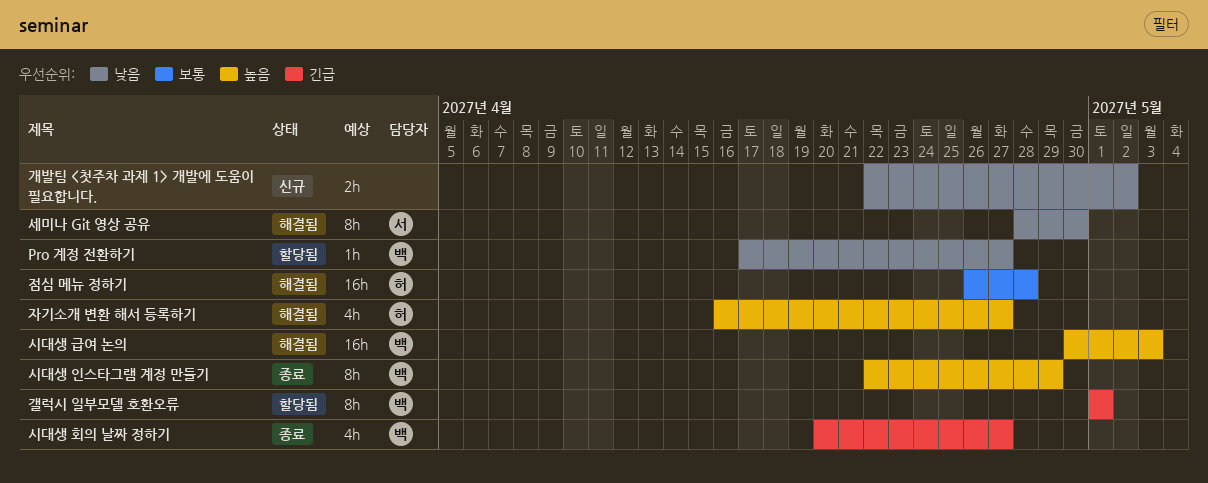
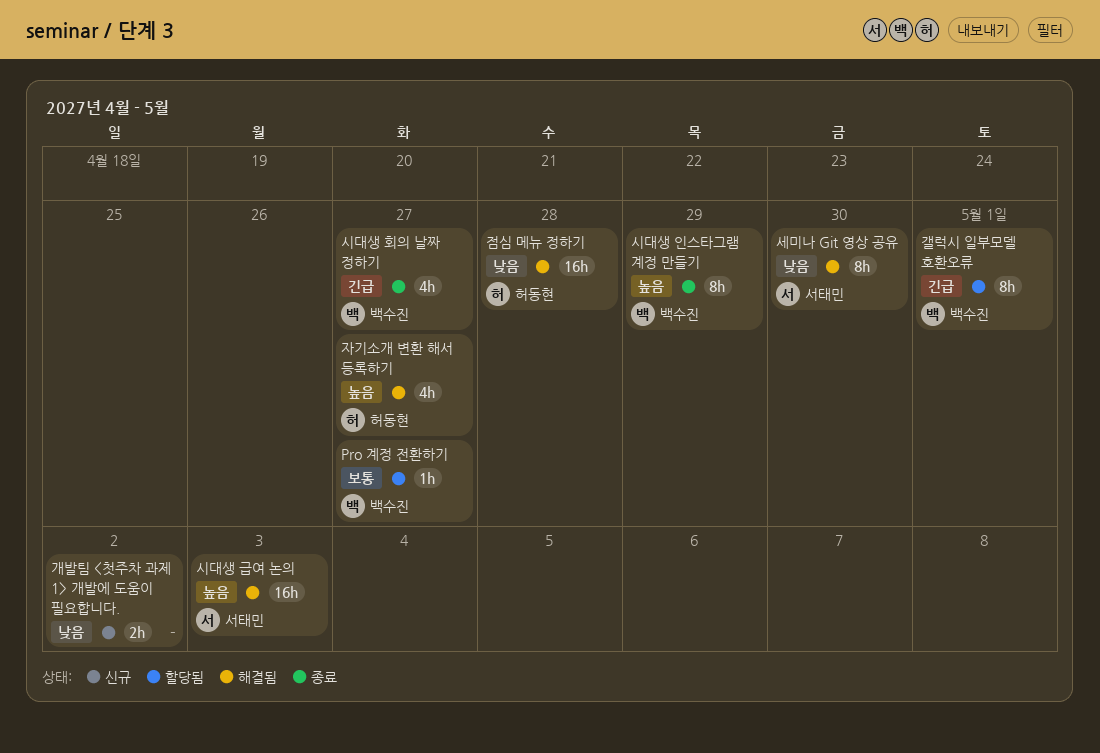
Pro 계정 전환하기, priority: 낮음 -> 보통
시대생 급여 논의, owner: 백수진 -> 서태민
점심 메뉴 정하기, priority: 보통 -> 낮음

